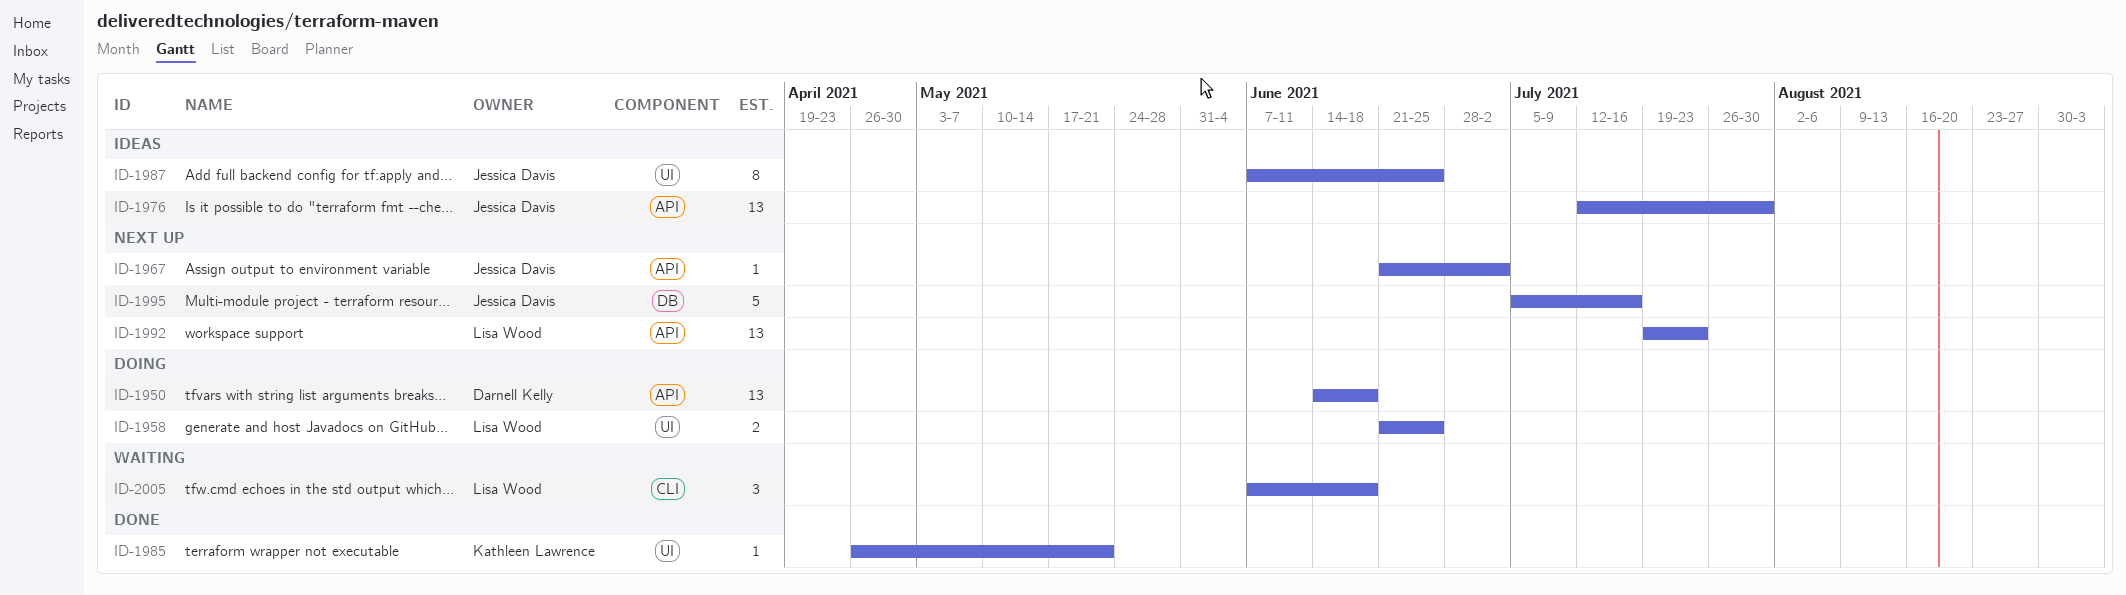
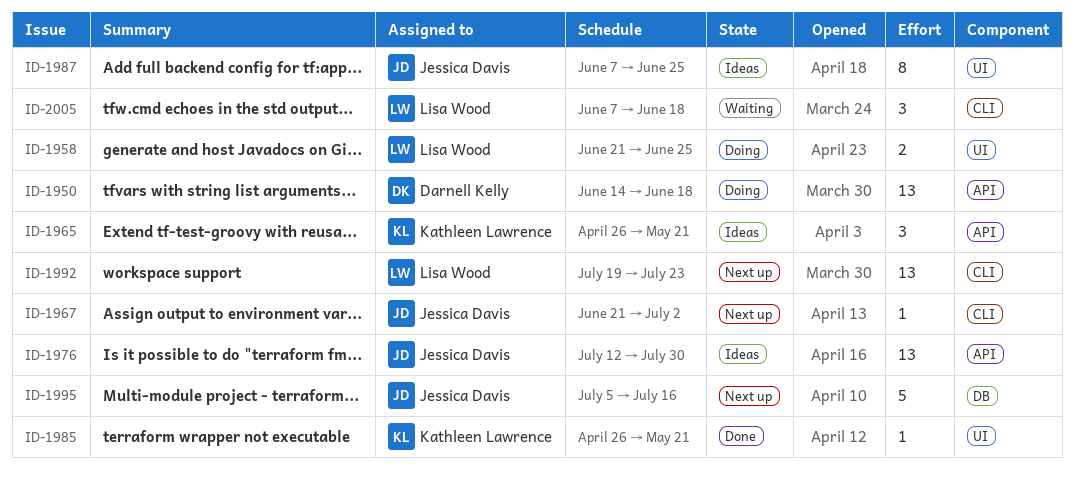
ID-1965: none -> present
ID-1967, label: API -> CLI
ID-1992, label: API -> CLI

